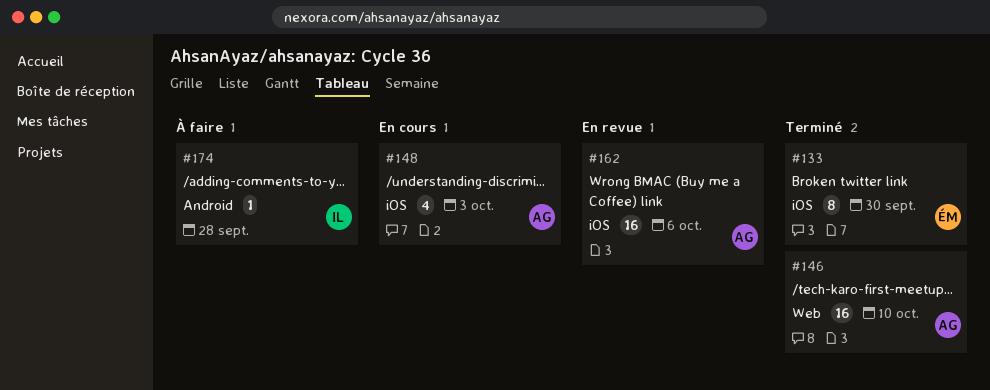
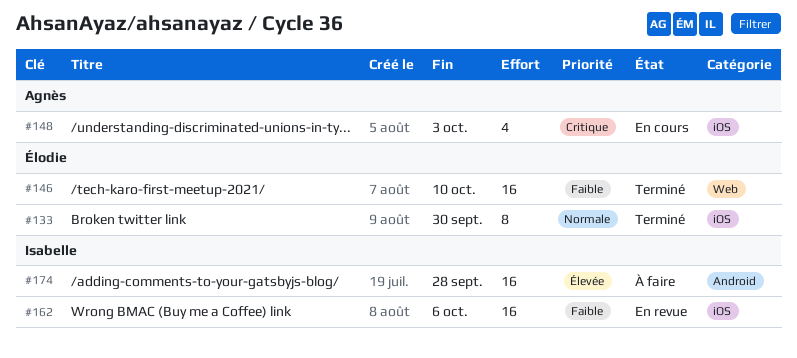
#146, owner: Agnès -> Élodie
#162, owner: Agnès -> Isabelle
#174, estimate: 1 -> 16

